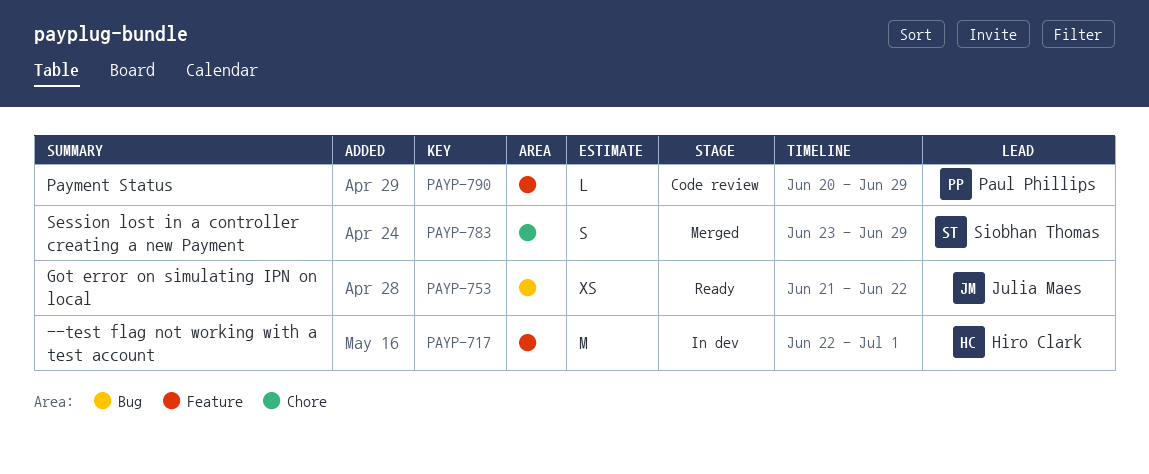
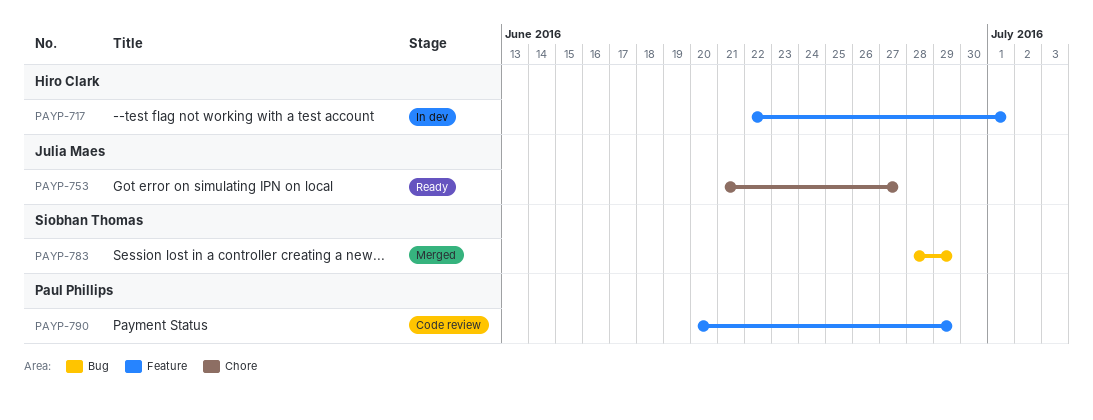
PAYP-753, label: Bug -> Chore
PAYP-753, due: Jun 22 -> Jun 27
PAYP-783, label: Chore -> Bug
PAYP-783, start: Jun 23 -> Jun 28

